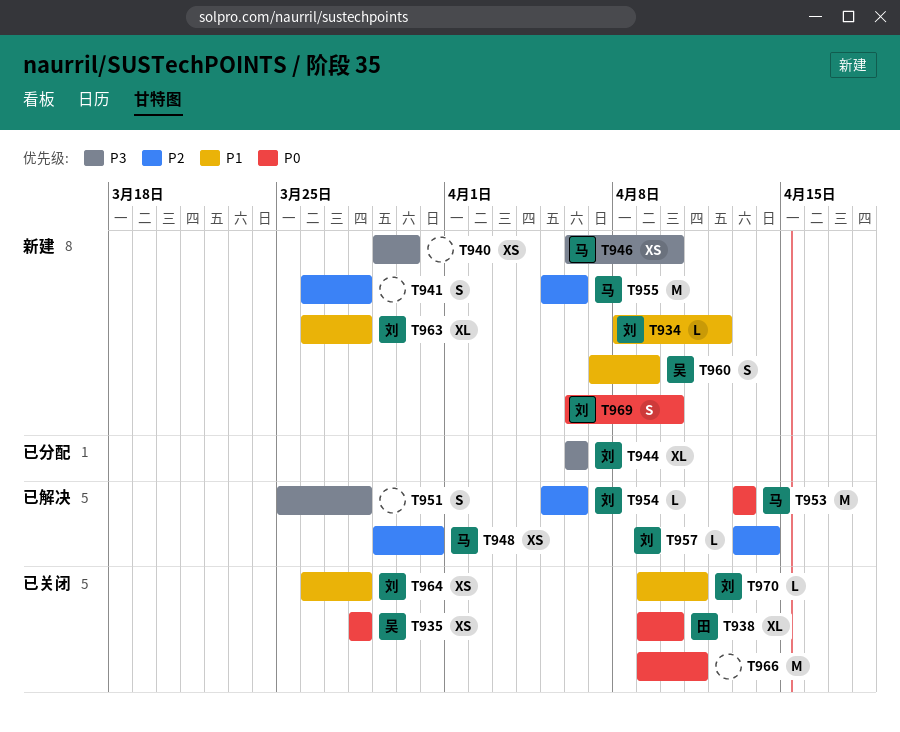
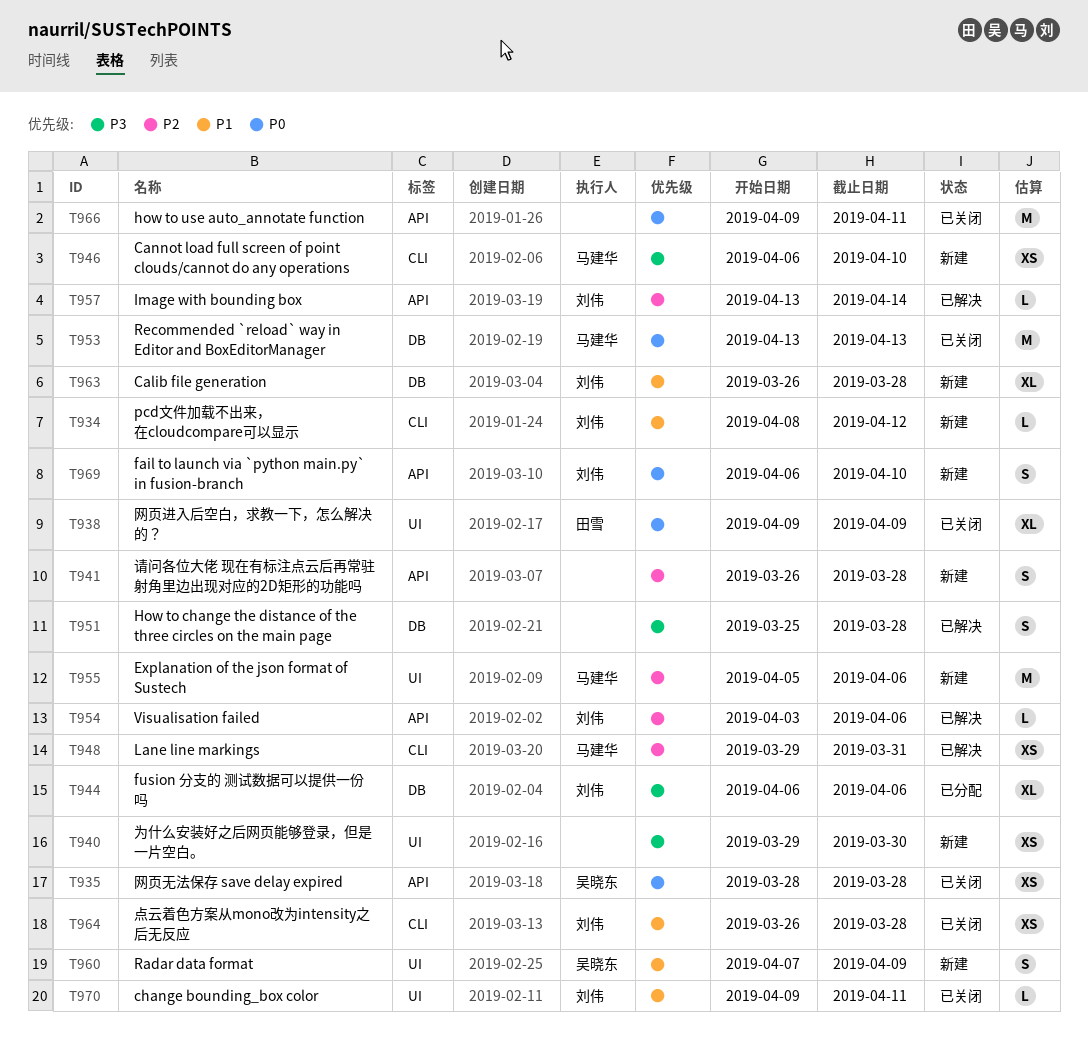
T938, due: Apr 10 -> Apr 9
T953, status: 已解决 -> 已关闭
T954, start: Apr 5 -> Apr 3

